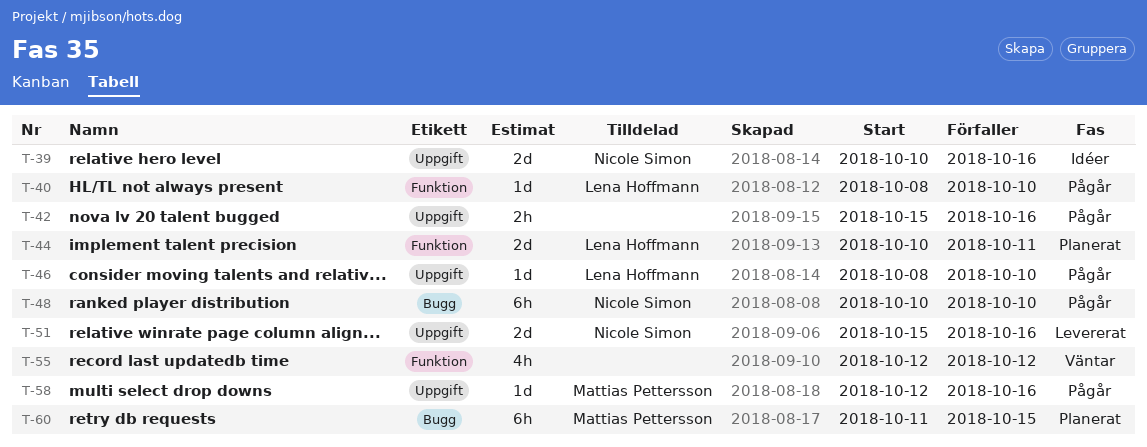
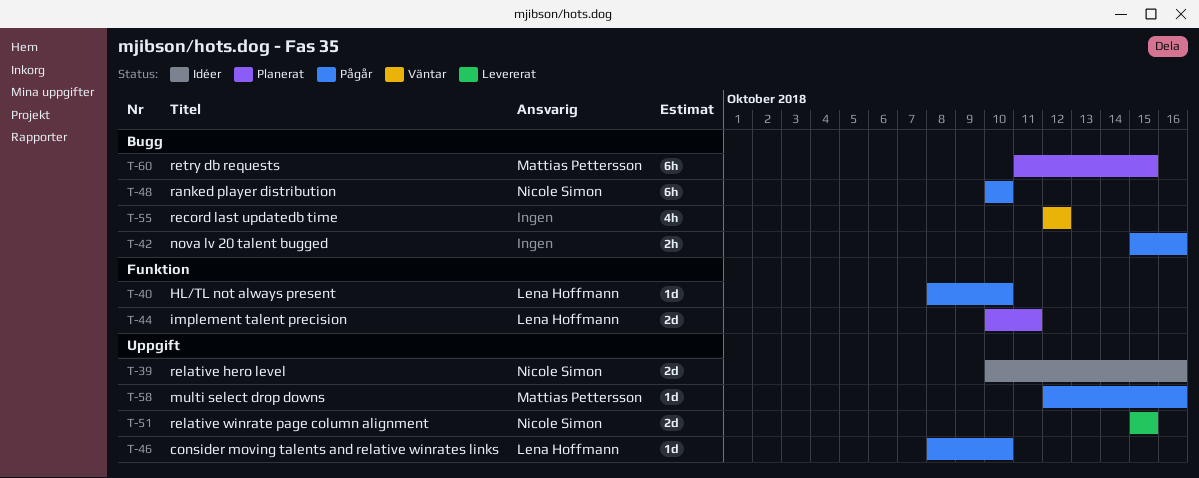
T-42, label: Uppgift -> Bugg
T-51, due: Oct 16 -> Oct 15
T-55, label: Funktion -> Bugg

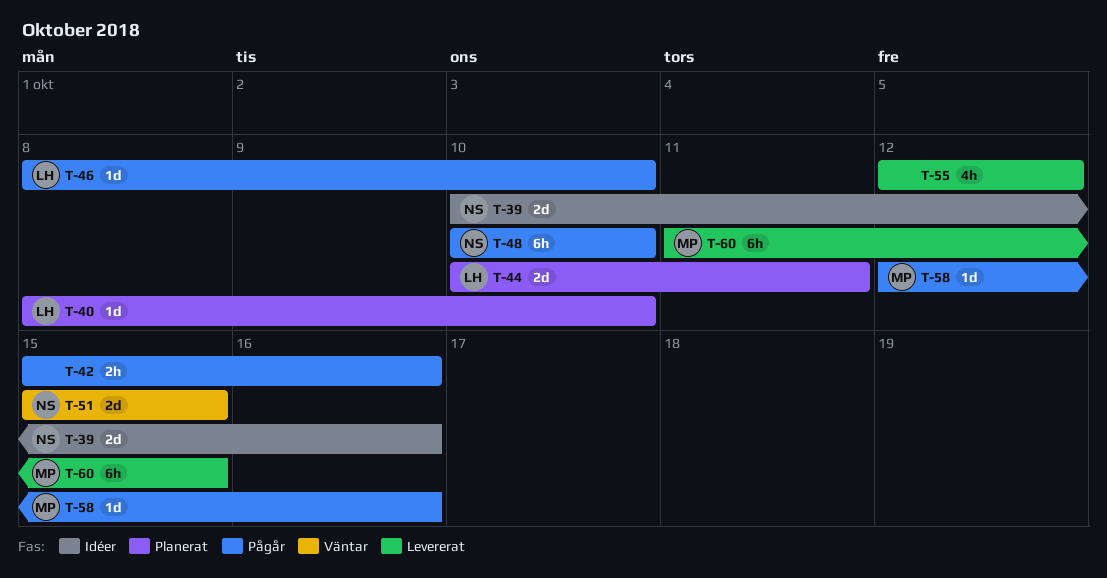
T-40, status: Pågår -> Planerat
T-51, status: Levererat -> Väntar
T-55, status: Väntar -> Levererat
T-60, status: Planerat -> Levererat

